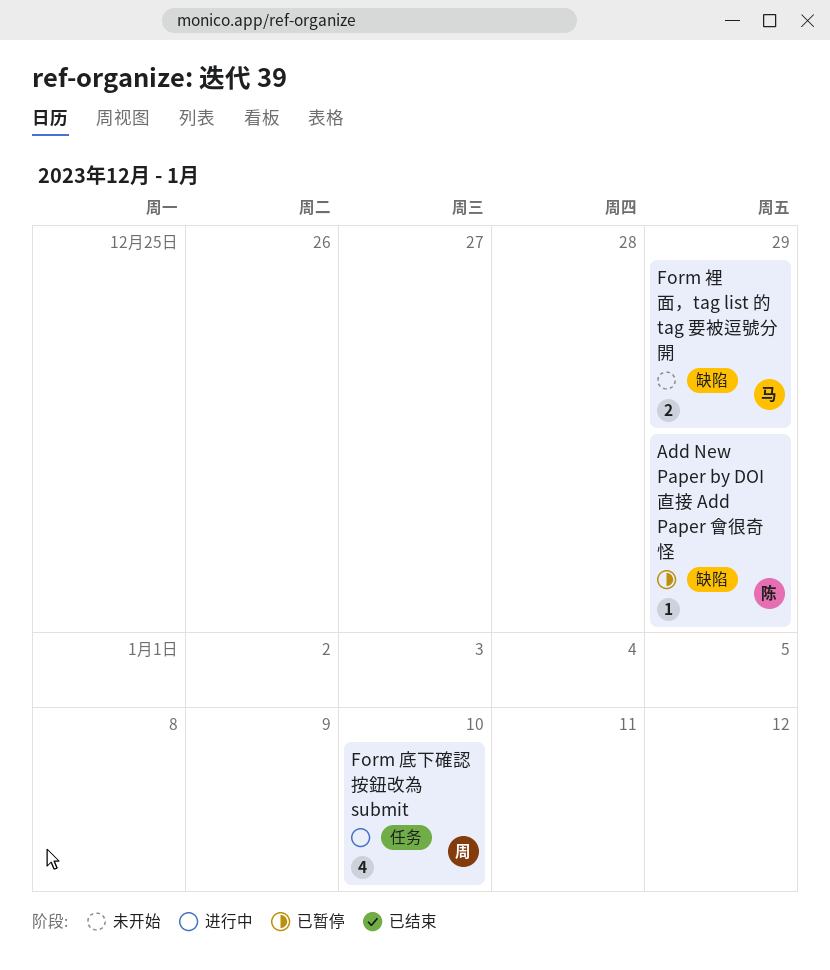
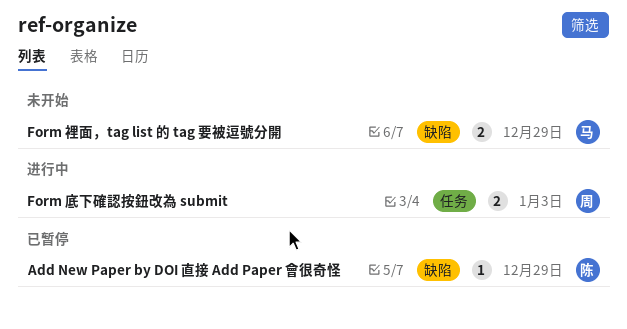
Form 底下確認按鈕改為 submit, estimate: 4 -> 2
Form 底下確認按鈕改為 submit, due: Jan 10 -> Jan 3

